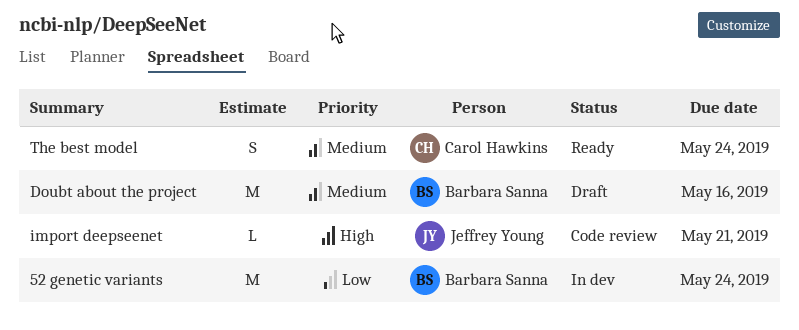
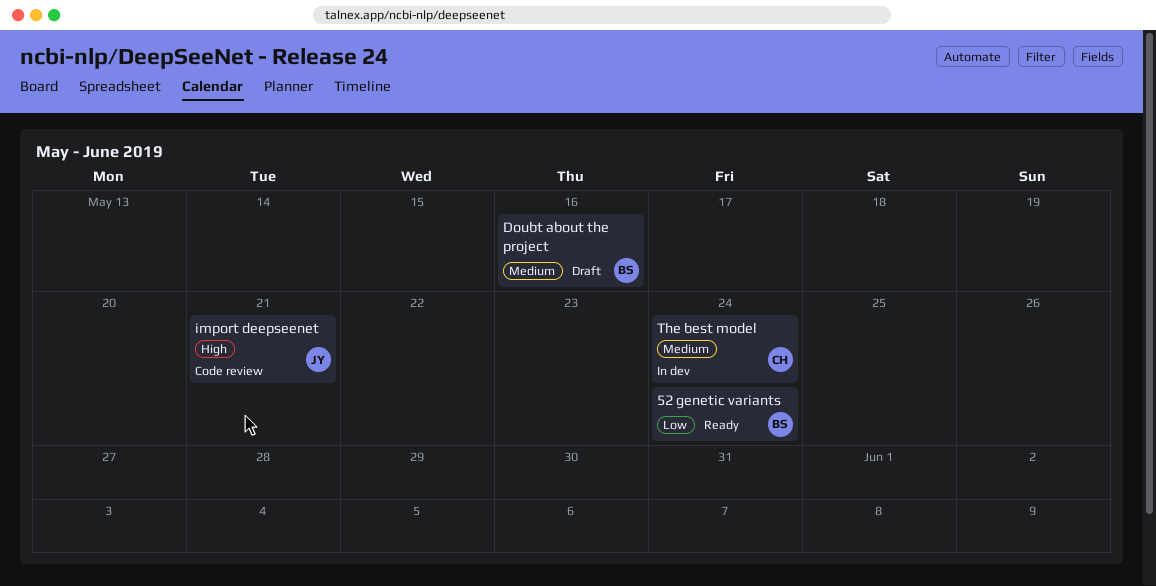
52 genetic variants, status: In dev -> Ready
The best model, status: Ready -> In dev

